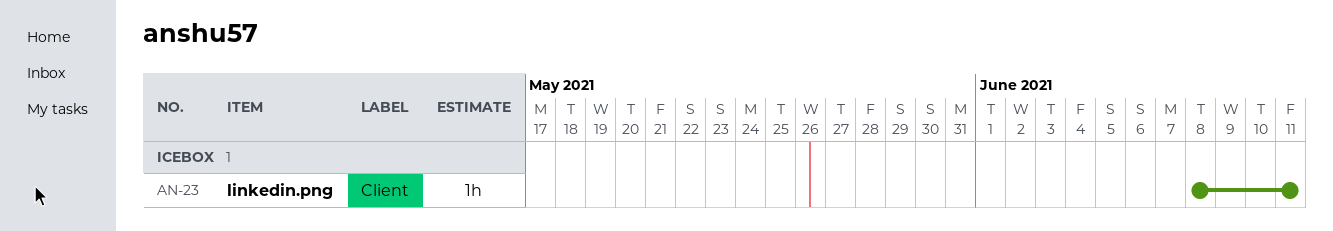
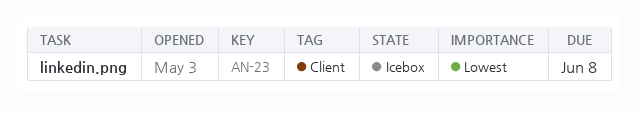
AN-23, due: Jun 11 -> Jun 8

